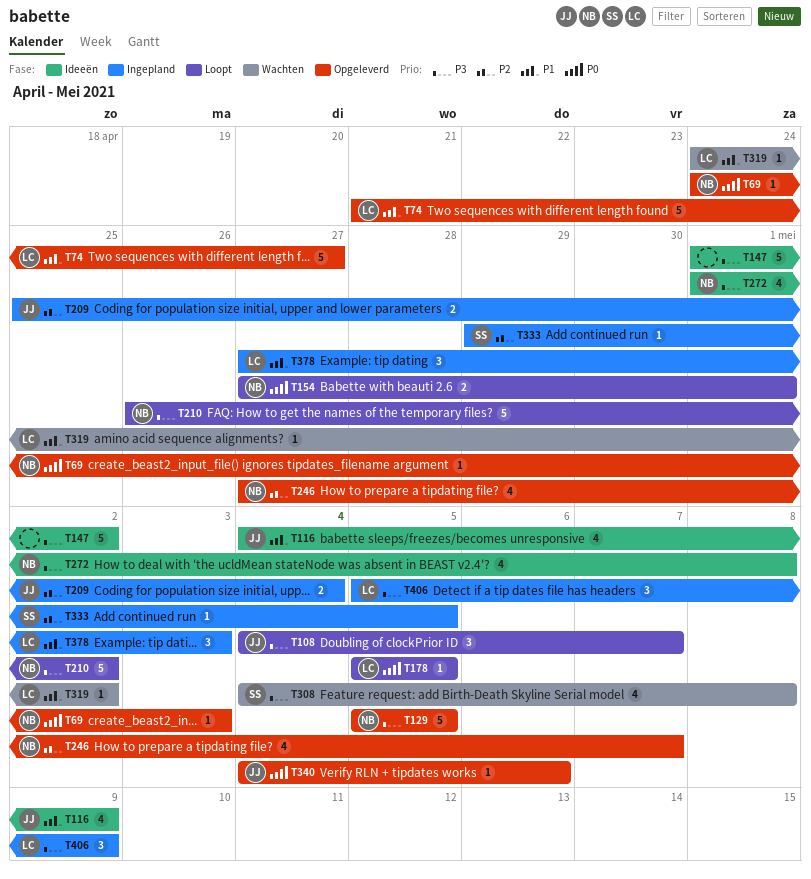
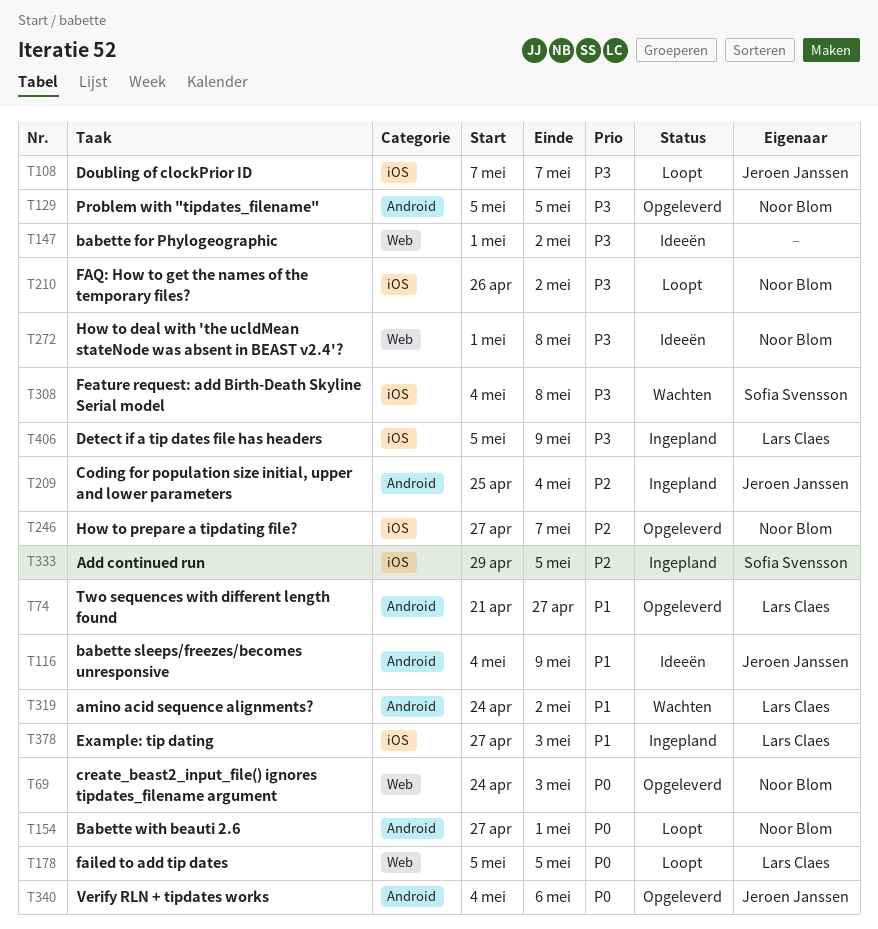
T108, start: May 4 -> May 7

